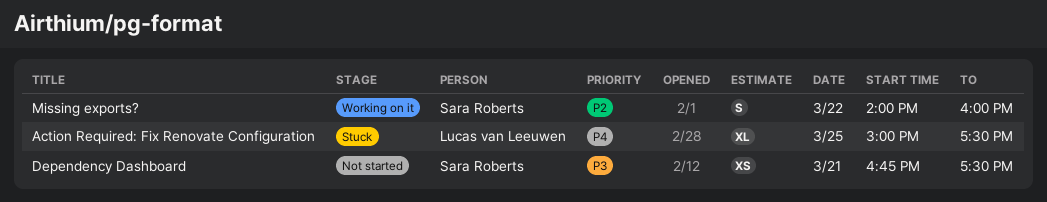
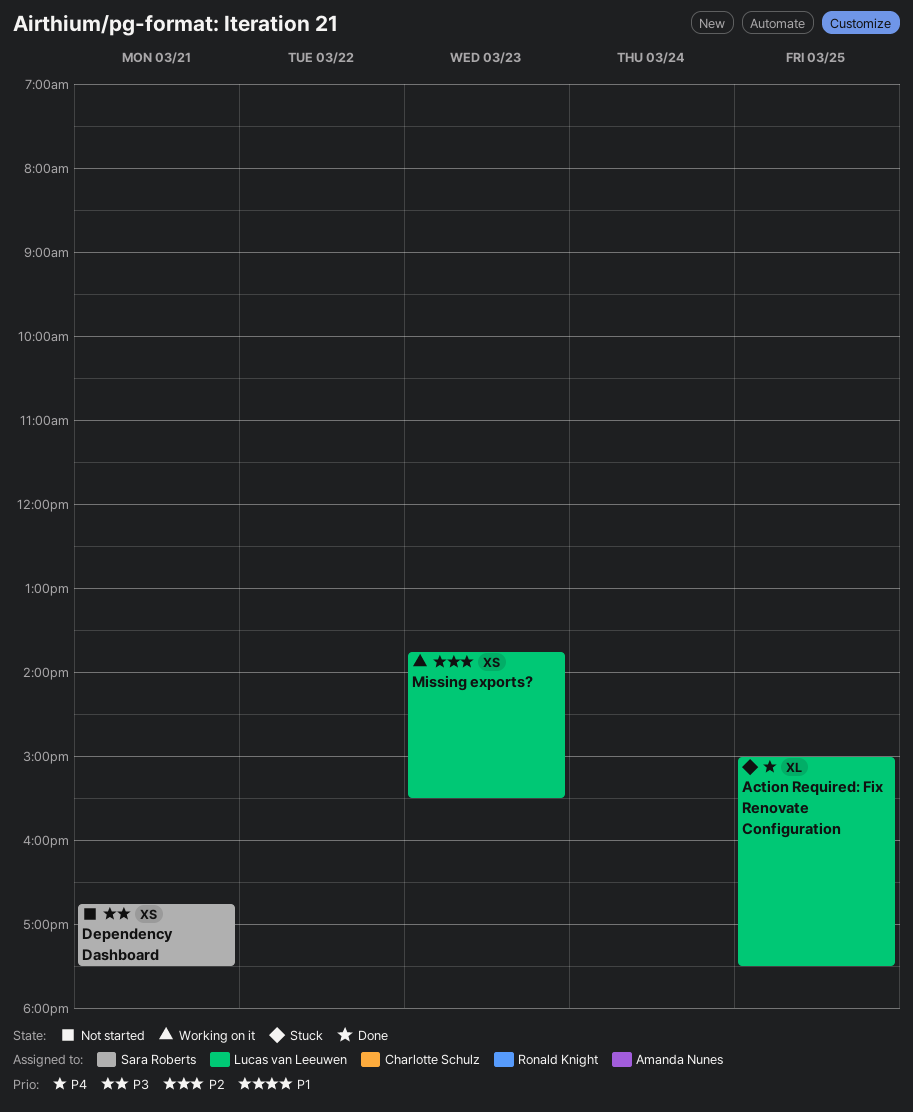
Missing exports?, owner: Sara Roberts -> Lucas van Leeuwen
Missing exports?, estimate: S -> XS
Missing exports?, day: Mar 22 -> Mar 23
Missing exports?, begins: 14:00 -> 13:45
Missing exports?, ends: 16:00 -> 15:30

